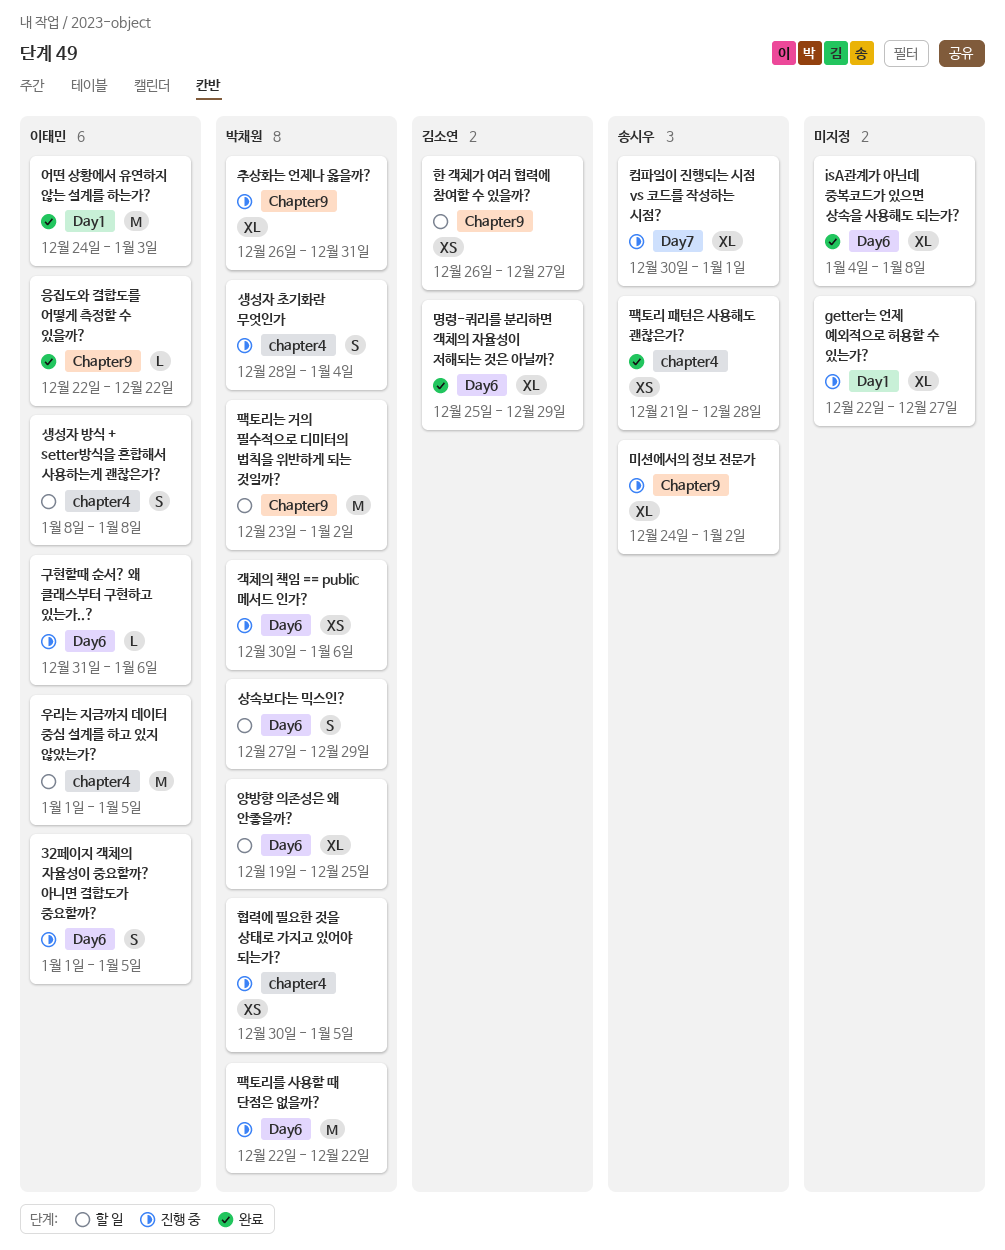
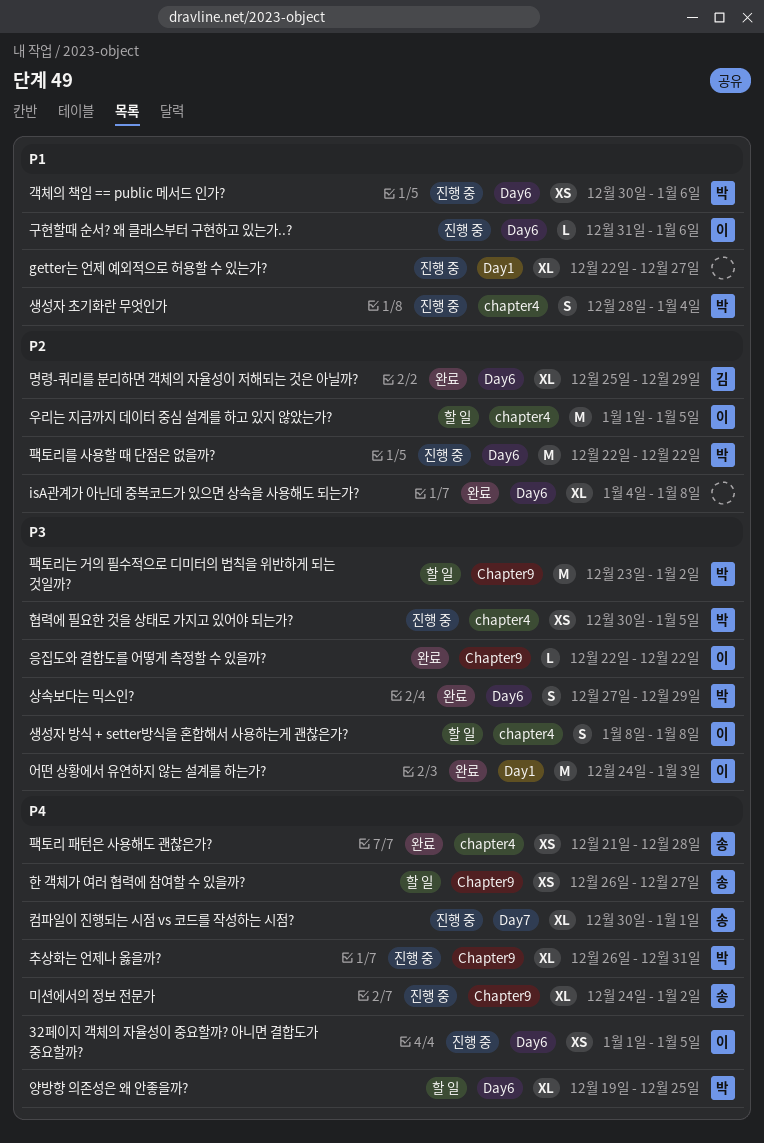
32페이지 객체의 자율성이 중요할까? 아니면 결합도가 중요할까?, estimate: S -> XS
상속보다는 믹스인?, status: 할 일 -> 완료
한 객체가 여러 협력에 참여할 수 있을까?, owner: 김소연 -> 송시우

